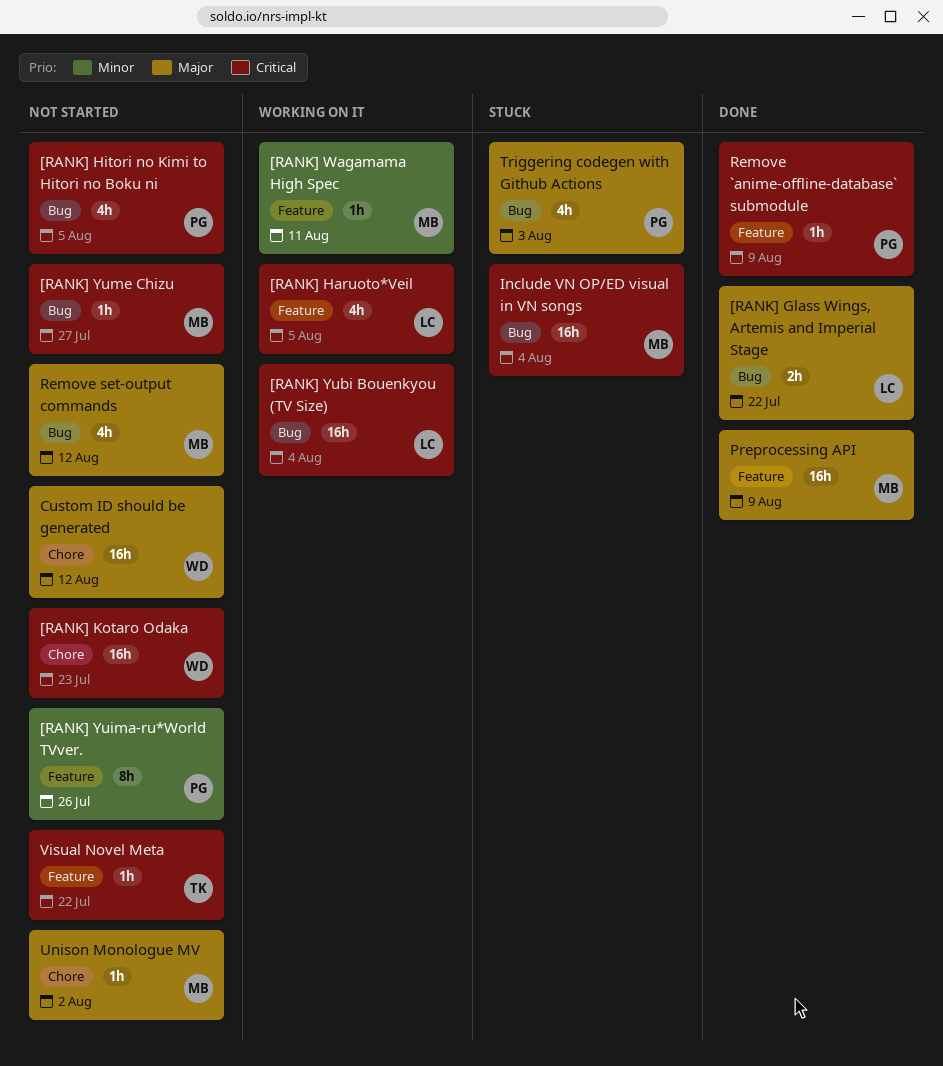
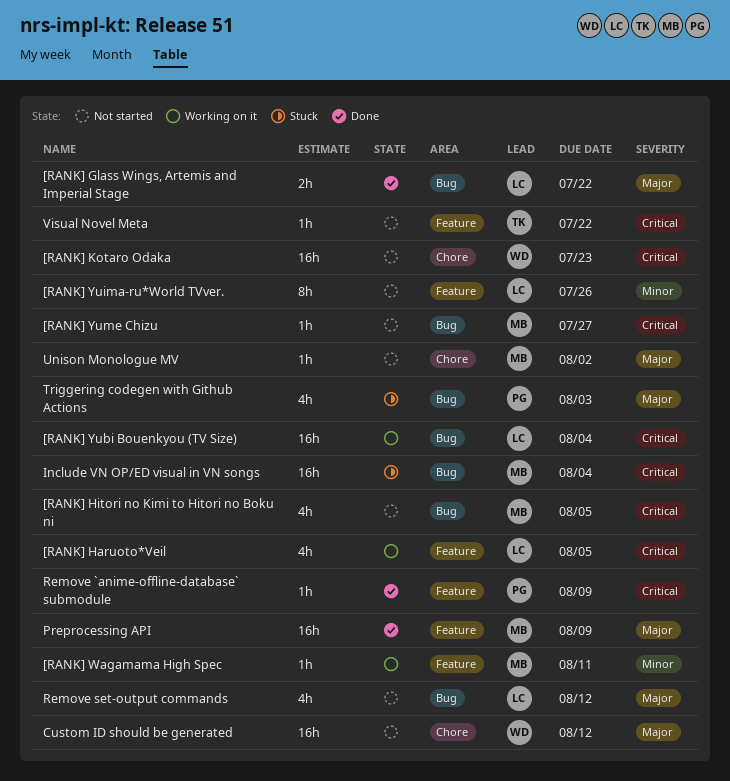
[RANK] Hitori no Kimi to Hitori no Boku ni, owner: PG -> MB
[RANK] Yuima-ru*World TVver., owner: PG -> LC
Remove set-output commands, owner: MB -> LC

